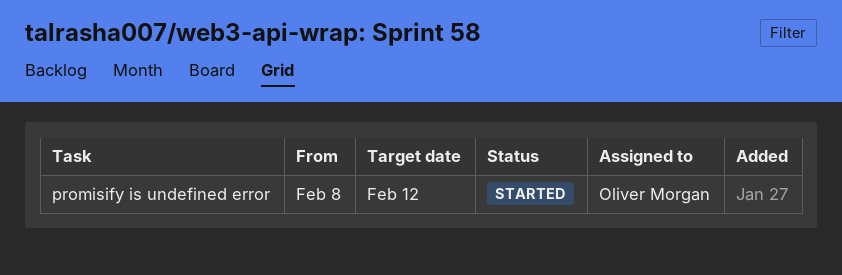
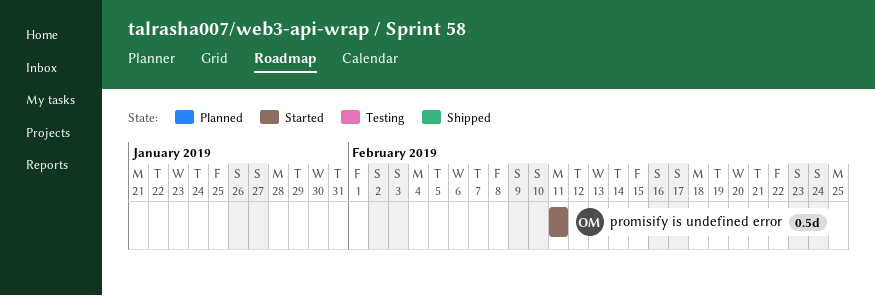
promisify is undefined error, start: Feb 8 -> Feb 11
promisify is undefined error, due: Feb 12 -> Feb 11

